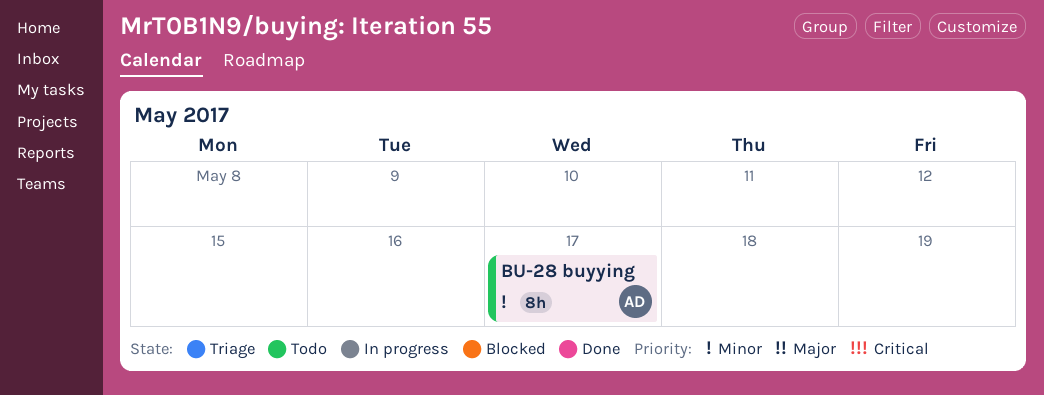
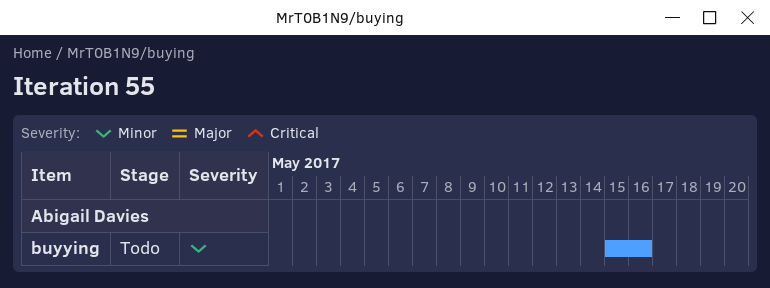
buyying, due: May 17 -> May 16

